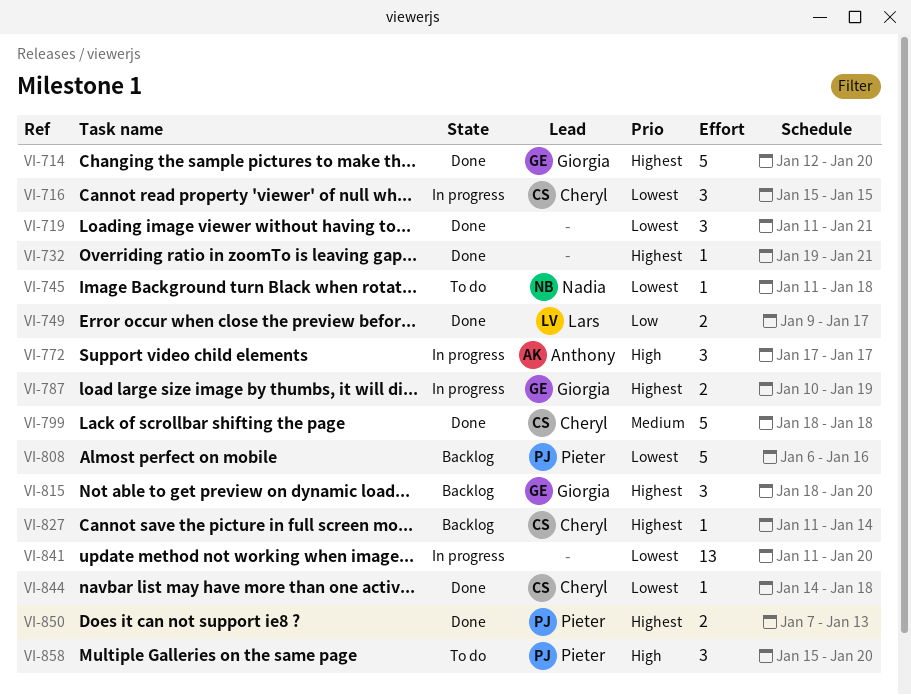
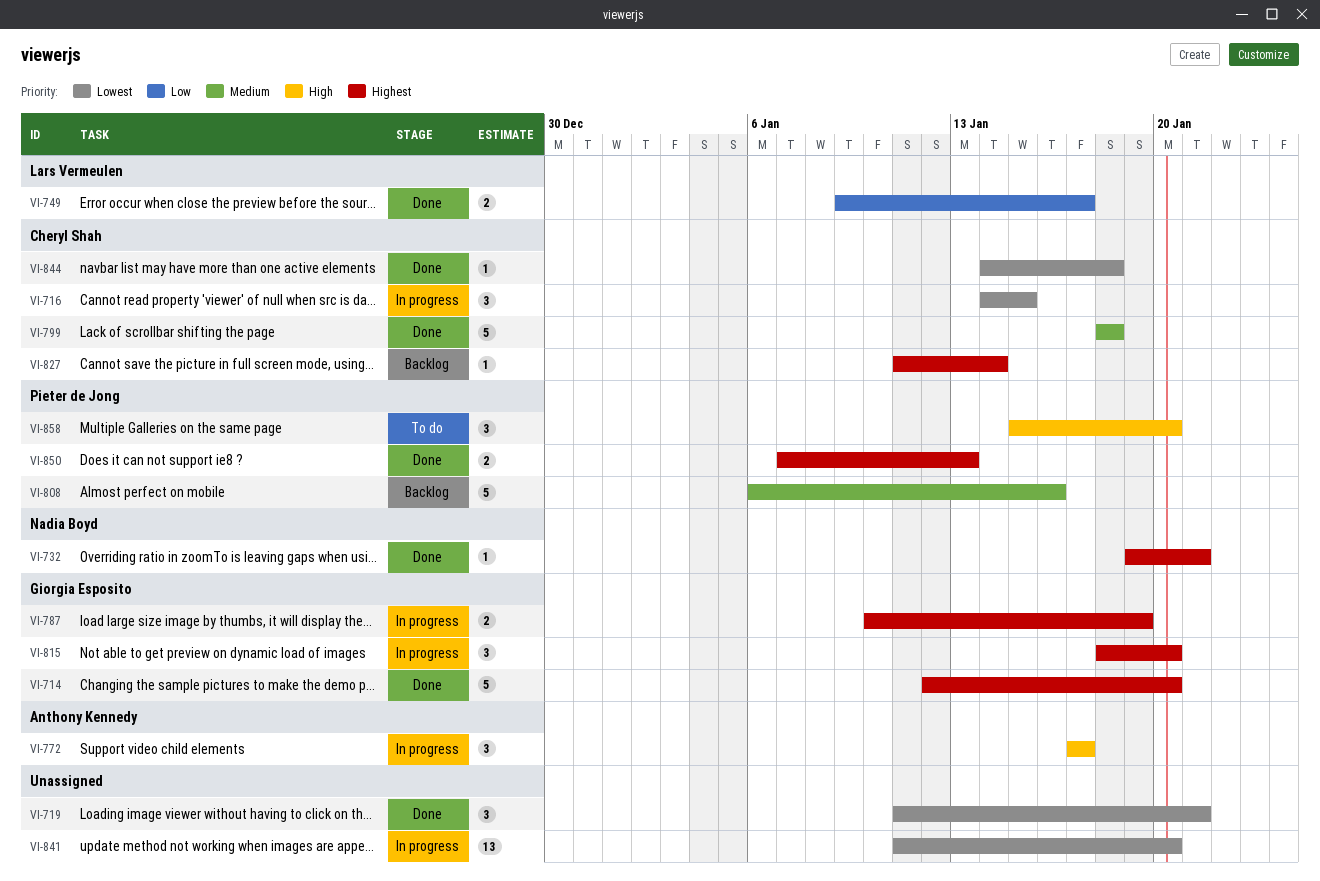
VI-716, start: Jan 15 -> Jan 14
VI-732, owner: none -> Nadia Boyd
VI-745: present -> none
VI-808, priority: Lowest -> Medium
VI-815, status: Backlog -> In progress

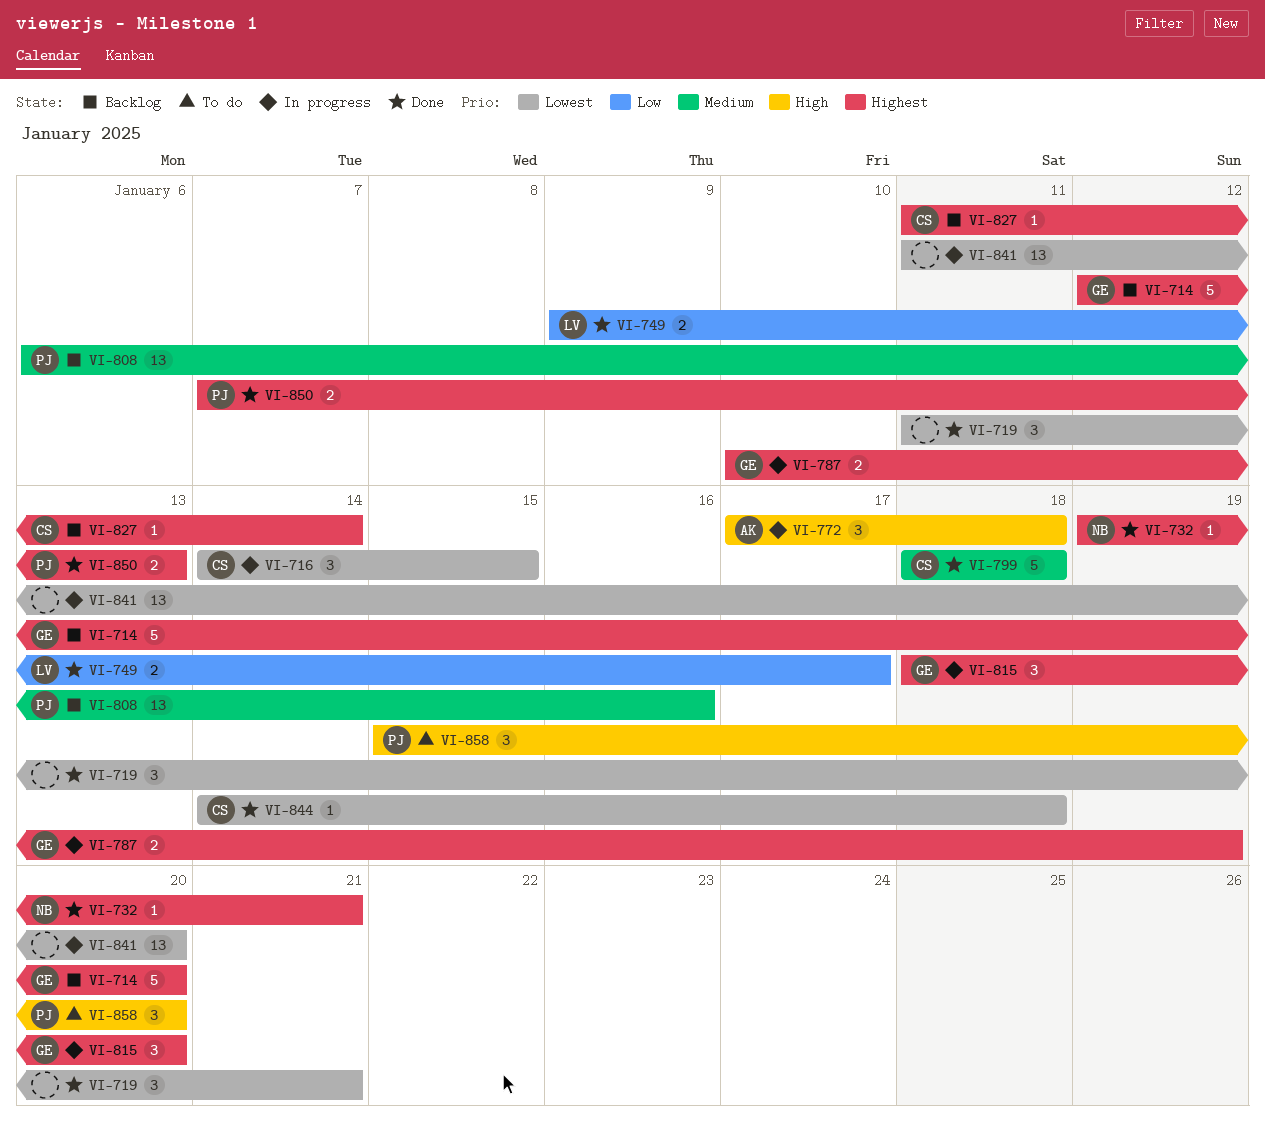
VI-714, status: Done -> Backlog
VI-772, due: Jan 17 -> Jan 18
VI-808, estimate: 5 -> 13

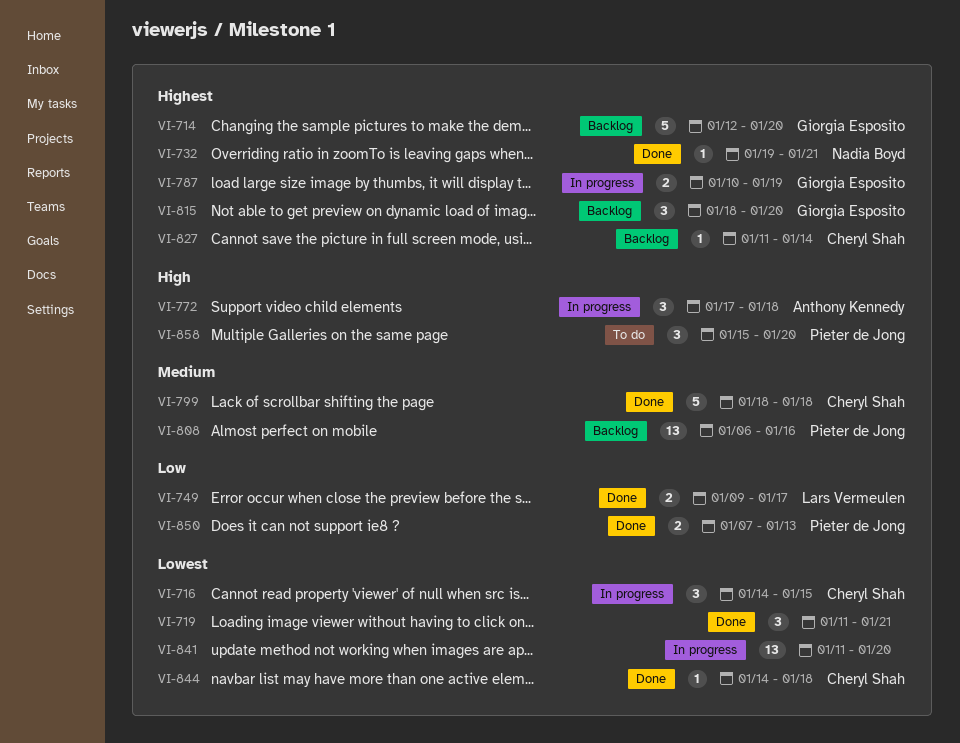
VI-815, status: In progress -> Backlog
VI-850, priority: Highest -> Low

